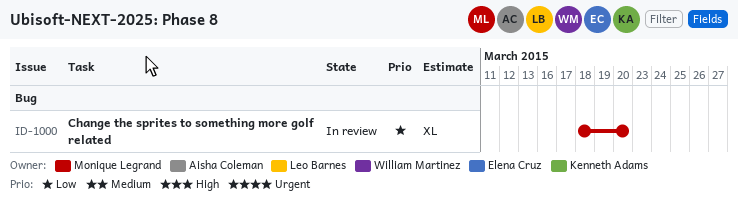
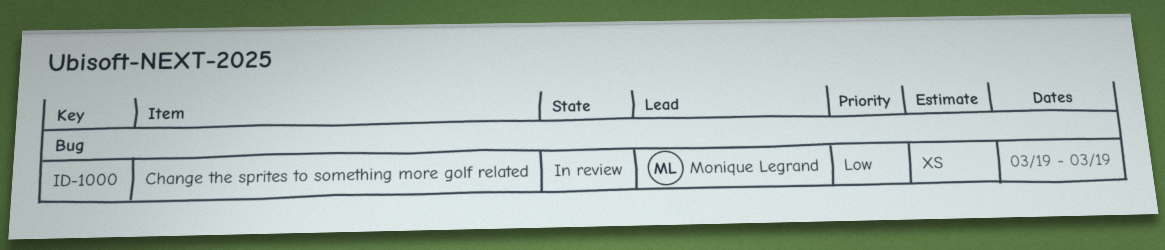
ID-1000, estimate: XL -> XS
ID-1000, start: Mar 18 -> Mar 19
ID-1000, due: Mar 20 -> Mar 19

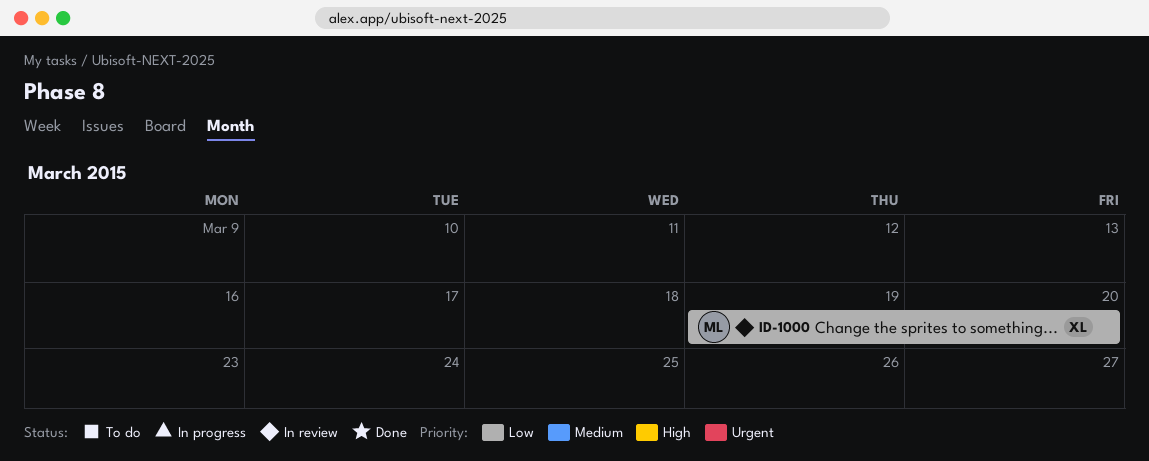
ID-1000, estimate: XS -> XL
ID-1000, due: Mar 19 -> Mar 20

